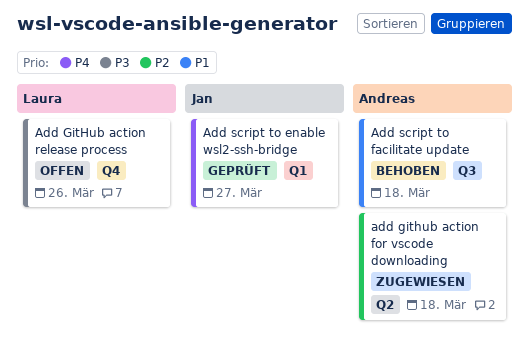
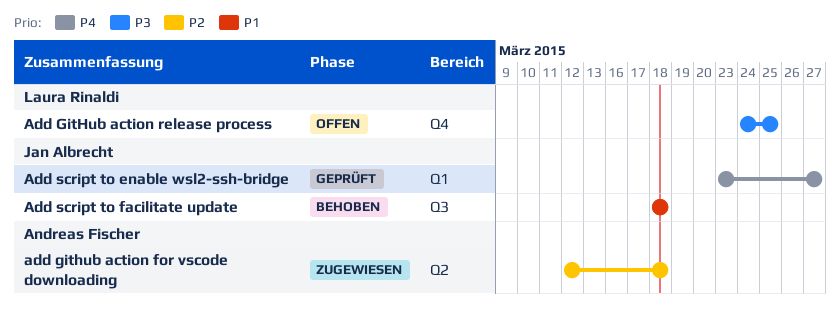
Add GitHub action release process, due: Mar 26 -> Mar 25
Add script to facilitate update, owner: Andreas Fischer -> Jan Albrecht

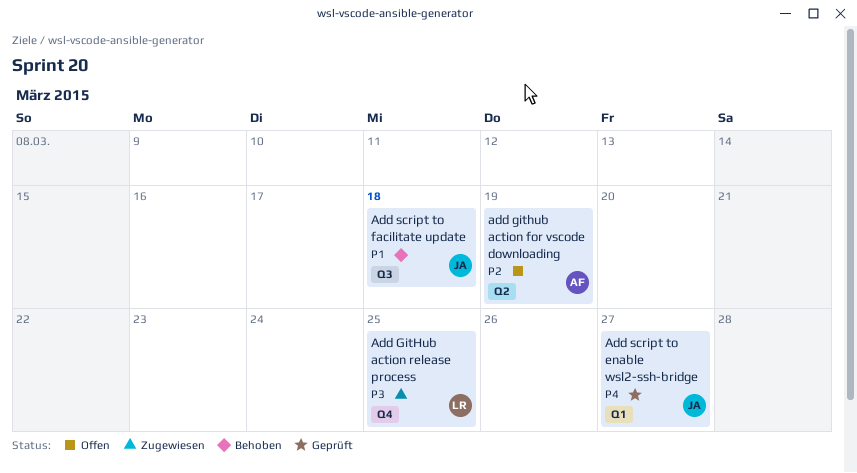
add github action for vscode downloading, status: Zugewiesen -> Offen
add github action for vscode downloading, due: Mar 18 -> Mar 19
Add GitHub action release process, status: Offen -> Zugewiesen

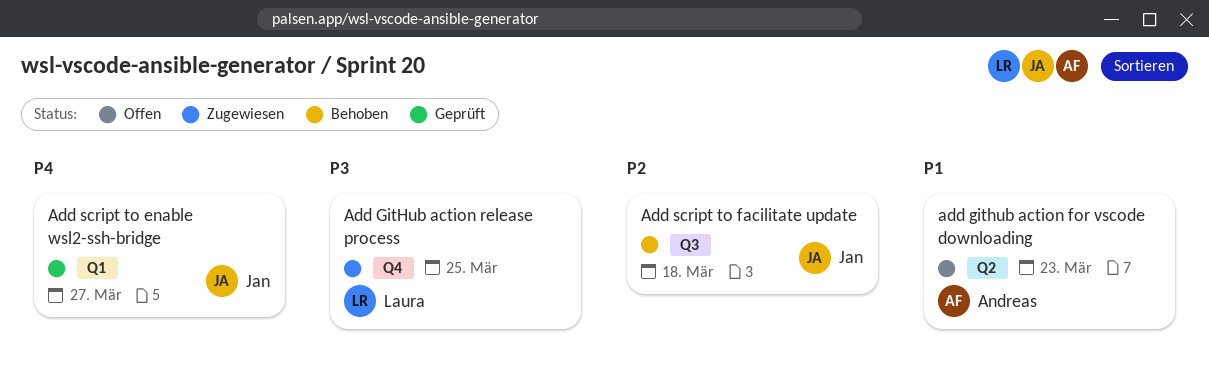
add github action for vscode downloading, priority: P2 -> P1
add github action for vscode downloading, due: Mar 19 -> Mar 23
Add script to facilitate update, priority: P1 -> P2

